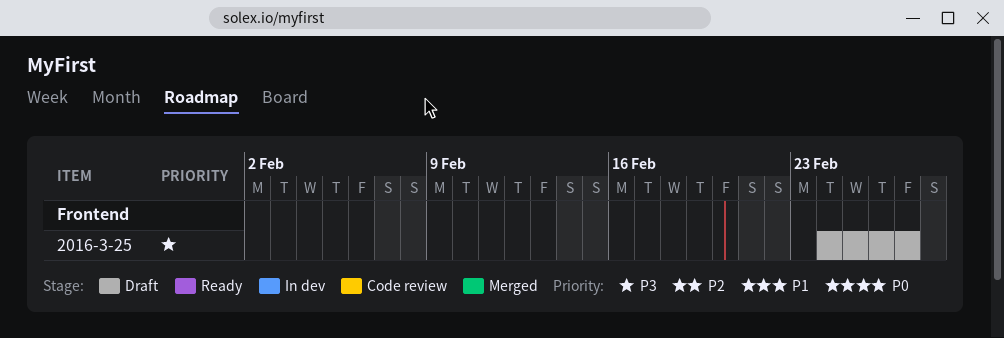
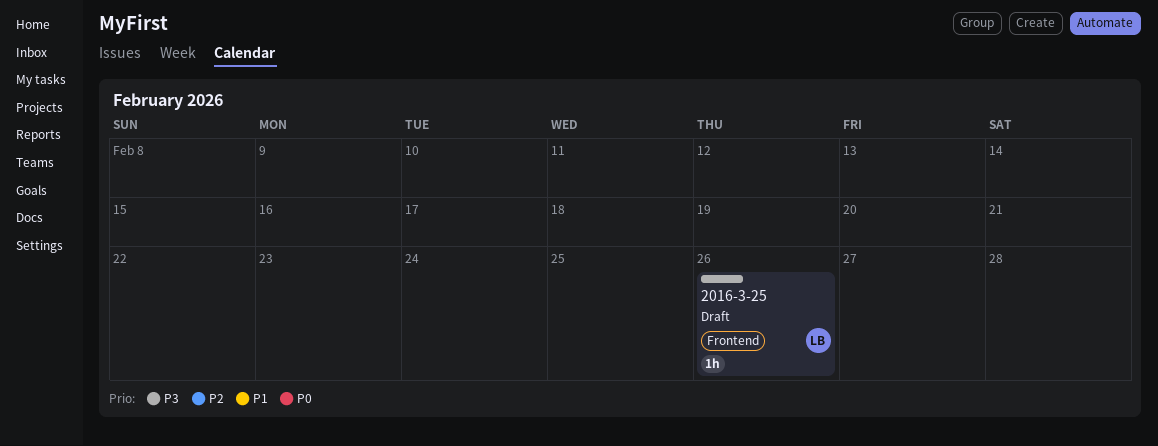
2016-3-25, due: Feb 27 -> Feb 26

